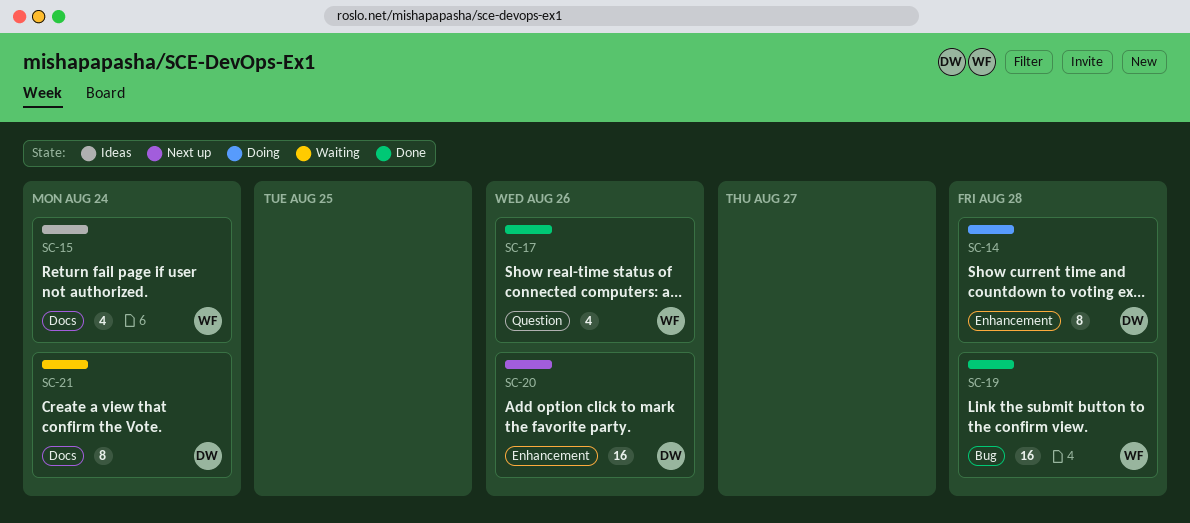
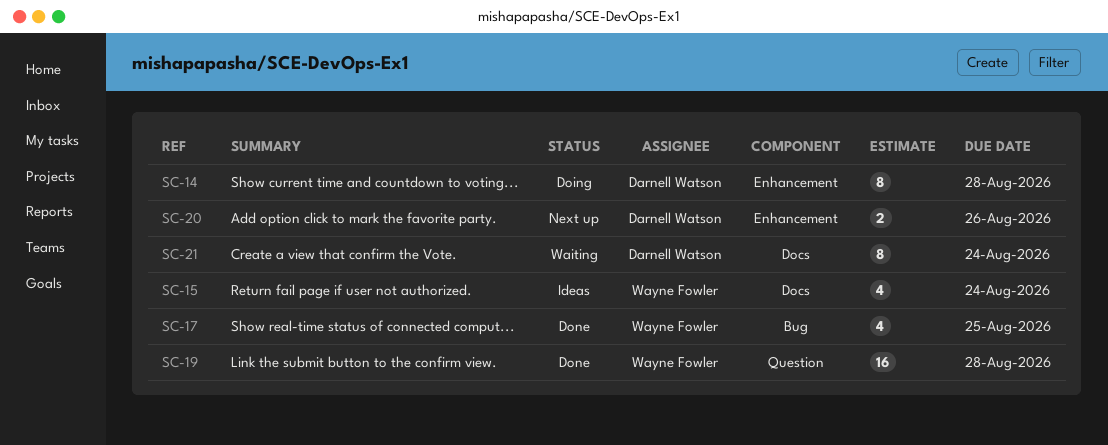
SC-17, label: Question -> Bug
SC-17, due: Aug 26 -> Aug 25
SC-19, label: Bug -> Question
SC-20, estimate: 16 -> 2

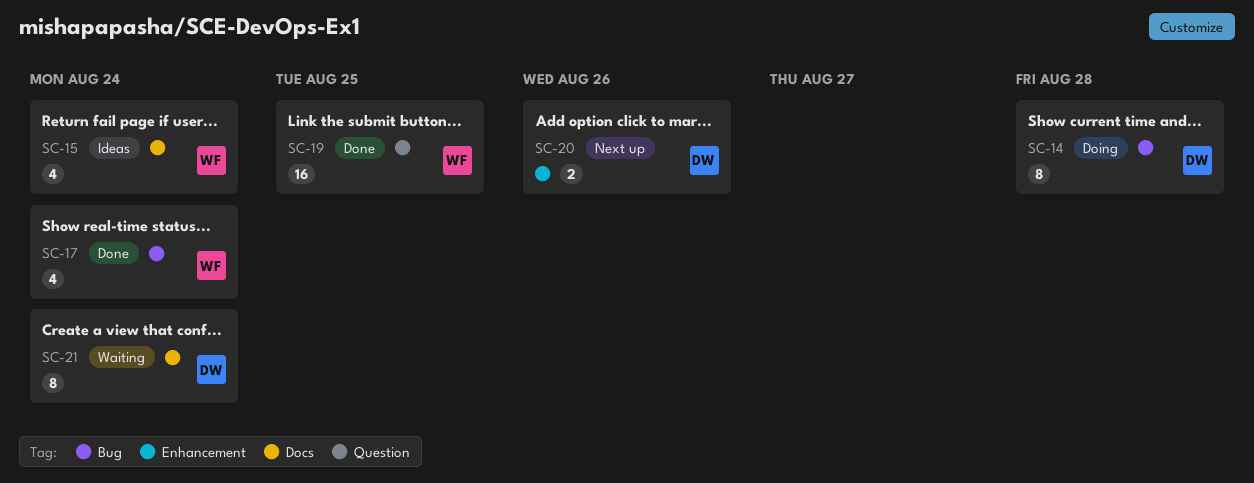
SC-14, label: Enhancement -> Bug
SC-17, due: Aug 25 -> Aug 24
SC-19, due: Aug 28 -> Aug 25

